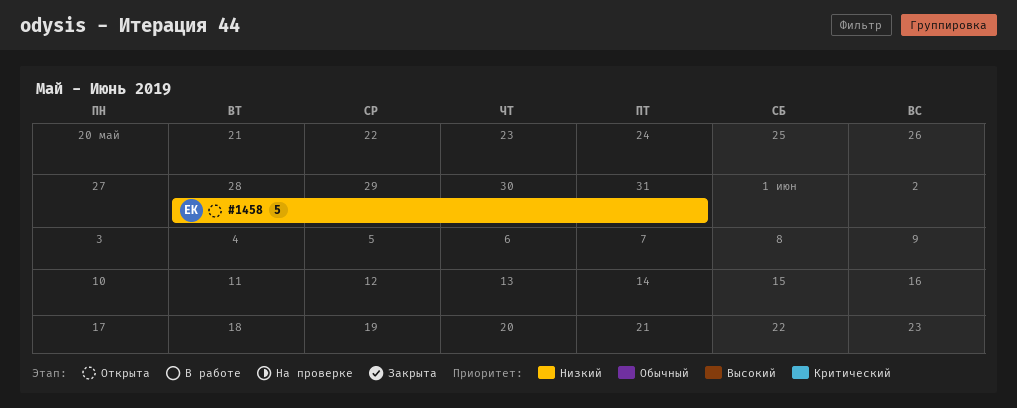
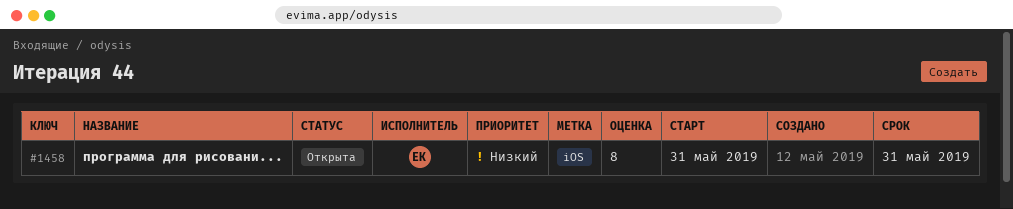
#1458, estimate: 5 -> 8
#1458, start: May 28 -> May 31

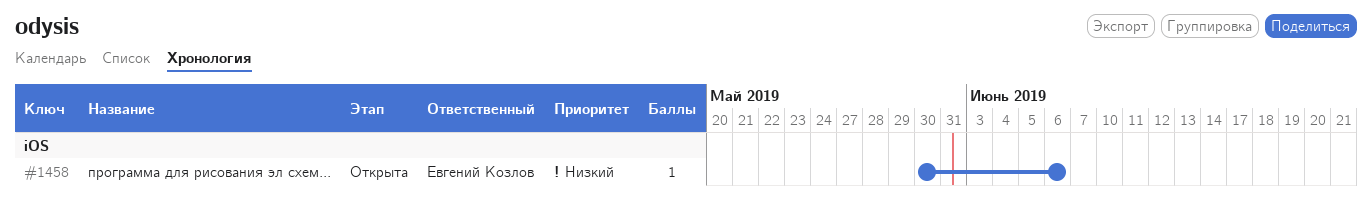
#1458, estimate: 8 -> 1
#1458, start: May 31 -> May 30
#1458, due: May 31 -> Jun 6

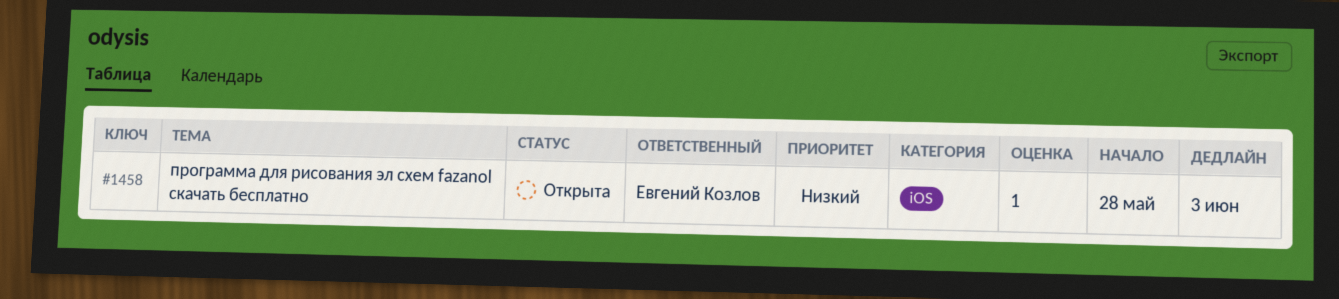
#1458, start: May 30 -> May 28
#1458, due: Jun 6 -> Jun 3

